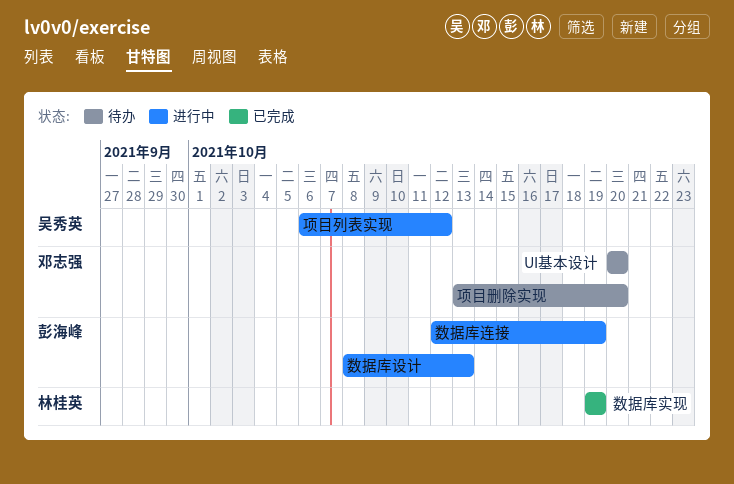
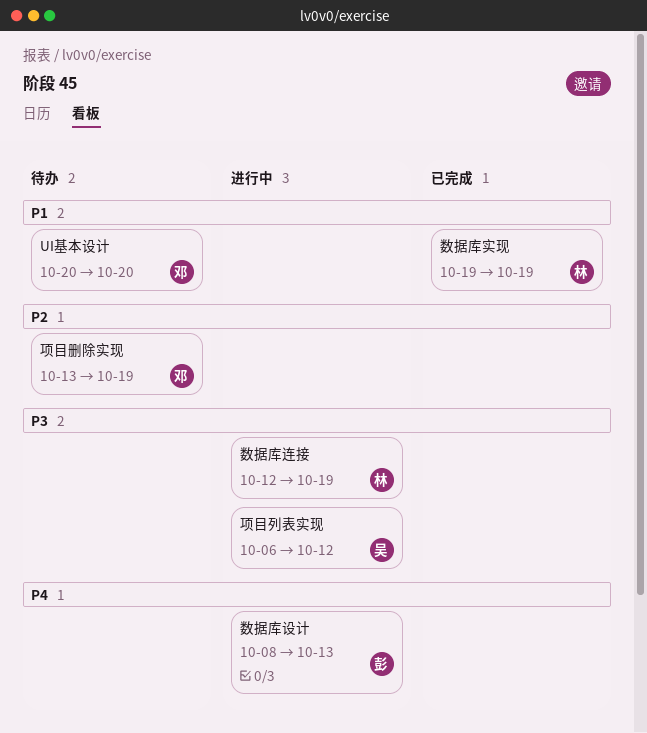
数据库连接, owner: 彭海峰 -> 林桂英
项目删除实现, due: Oct 20 -> Oct 19

